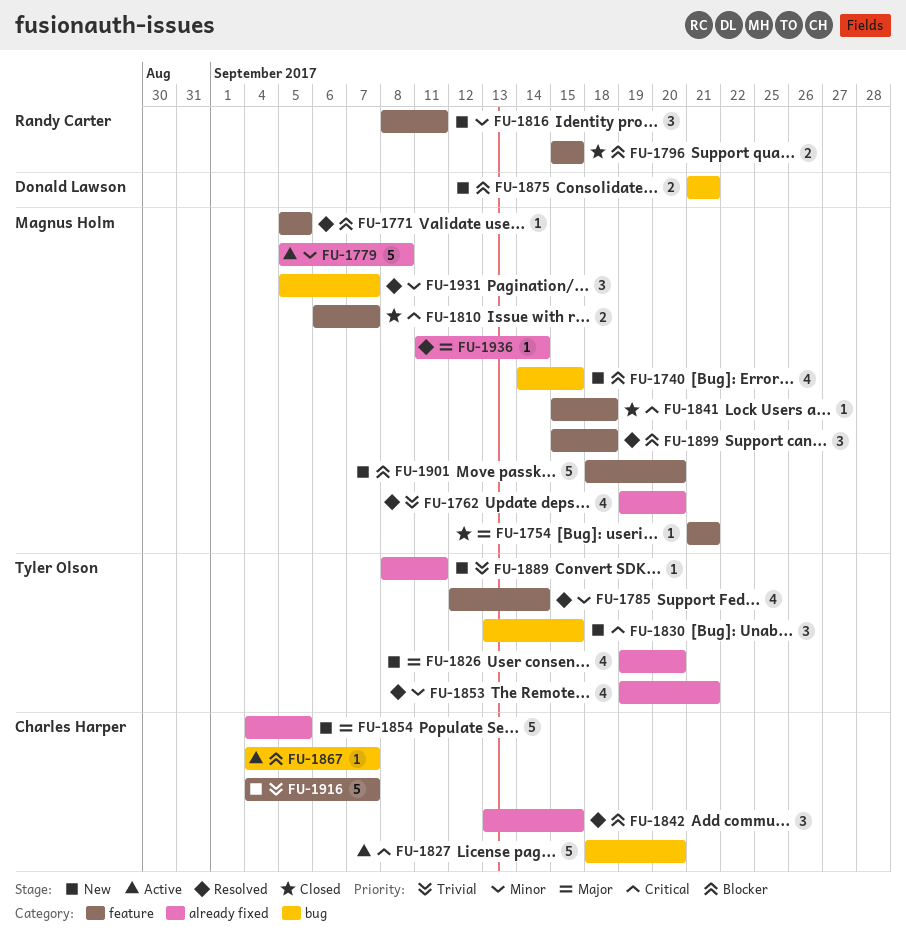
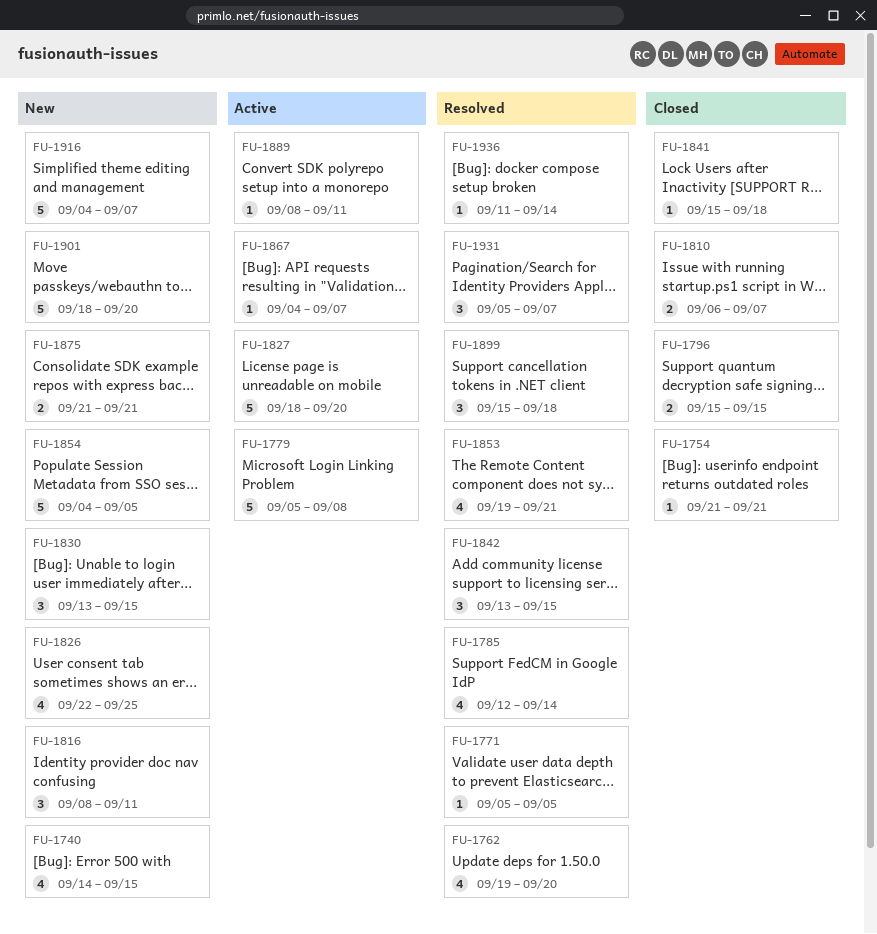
FU-1826, start: Sep 19 -> Sep 22
FU-1826, due: Sep 20 -> Sep 25
FU-1889, status: New -> Active

